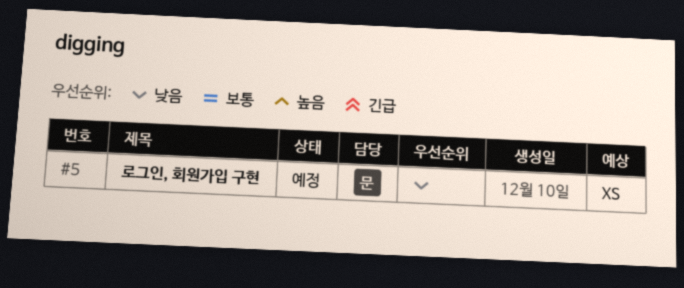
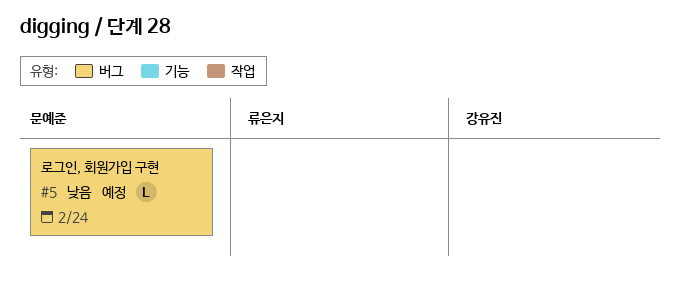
#5, estimate: XS -> L

